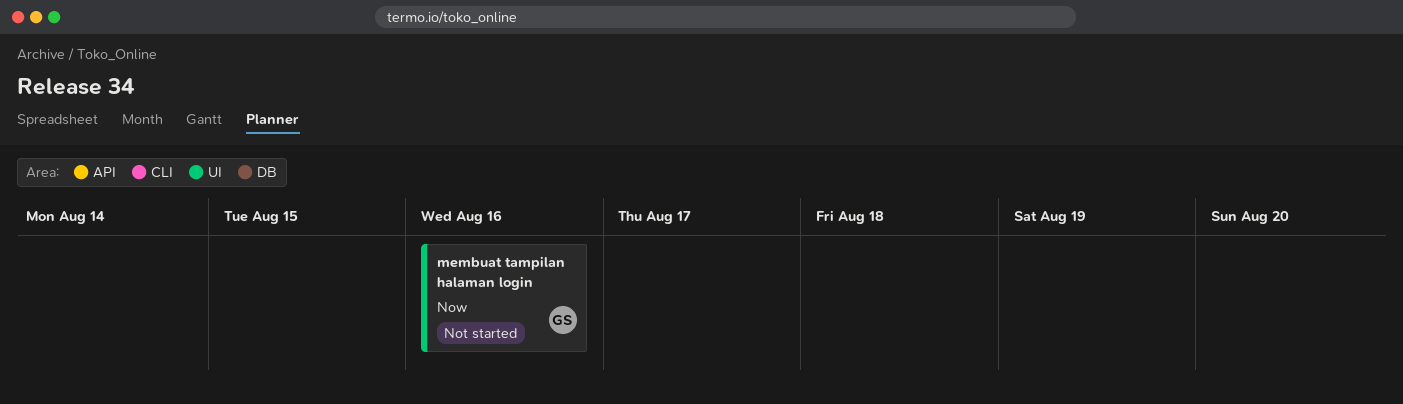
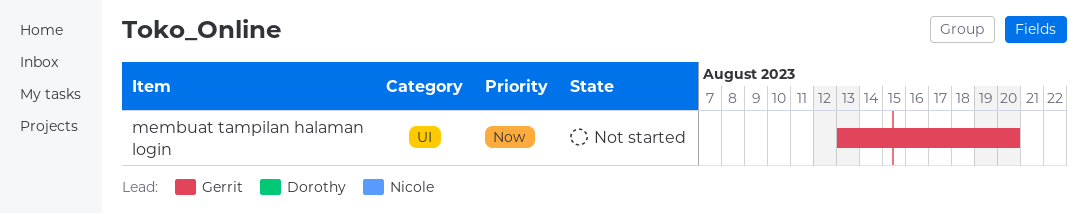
membuat tampilan halaman login, due: Aug 16 -> Aug 20

